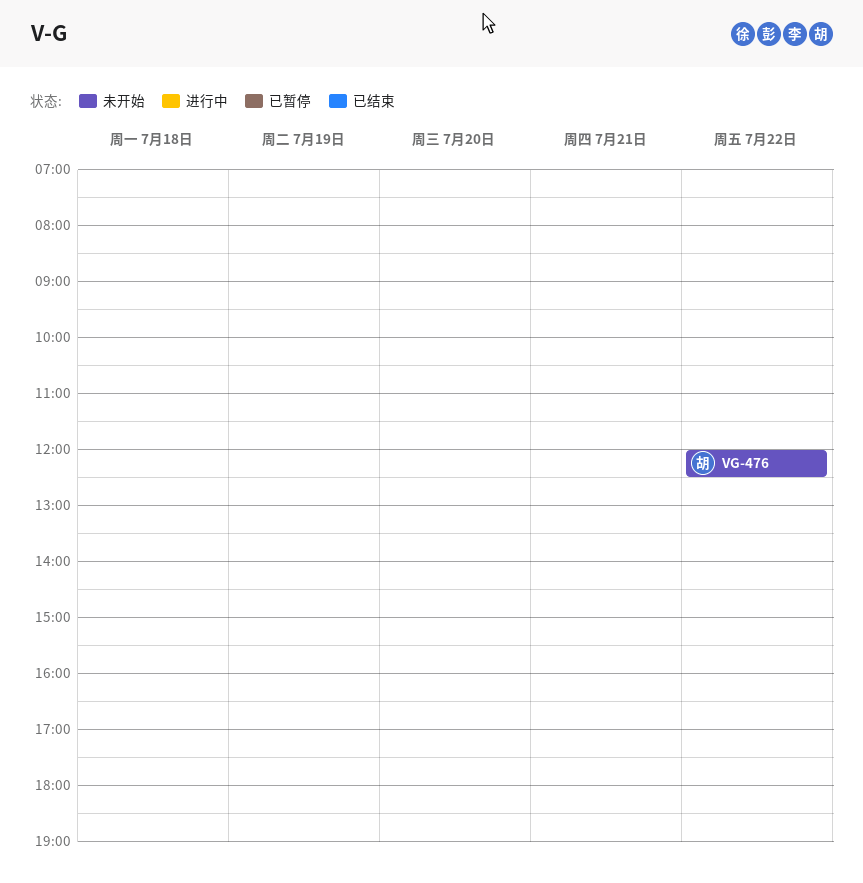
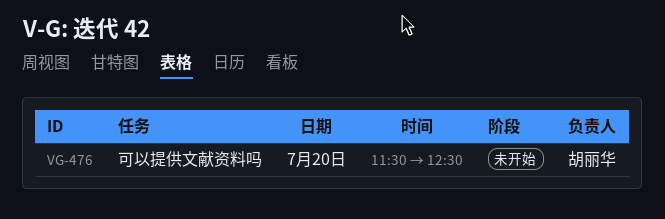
VG-476, day: Jul 22 -> Jul 20
VG-476, begins: 12:00 -> 11:30

